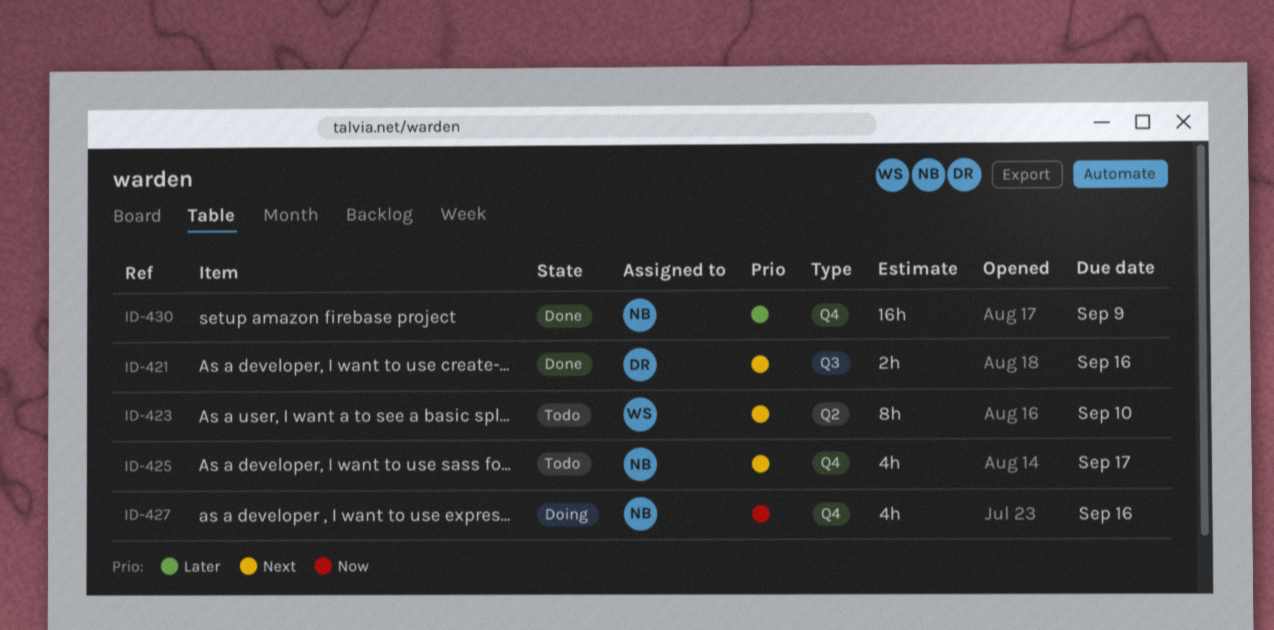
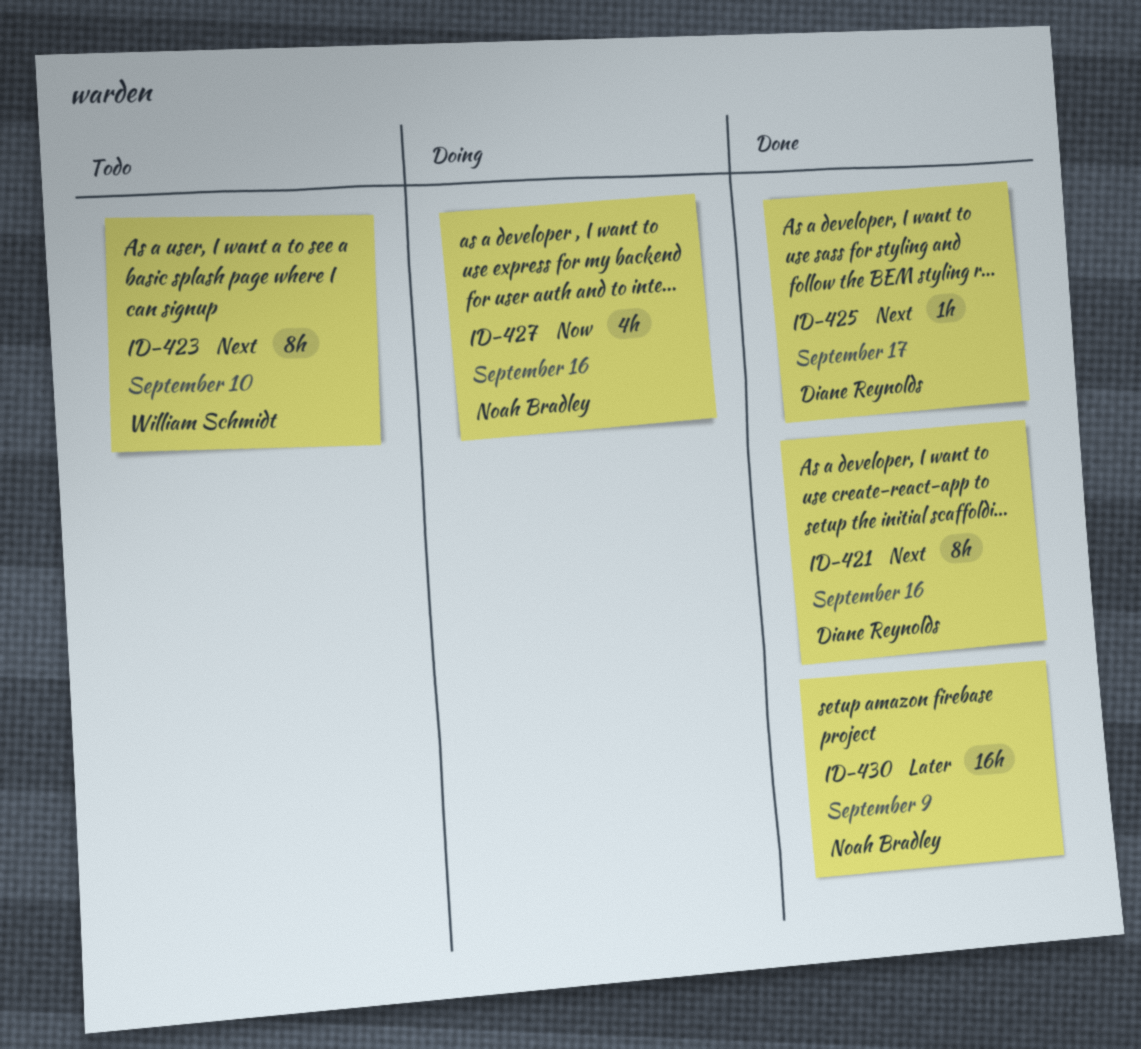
ID-421, estimate: 2h -> 8h
ID-425, status: Todo -> Done
ID-425, owner: Noah Bradley -> Diane Reynolds
ID-425, estimate: 4h -> 1h

